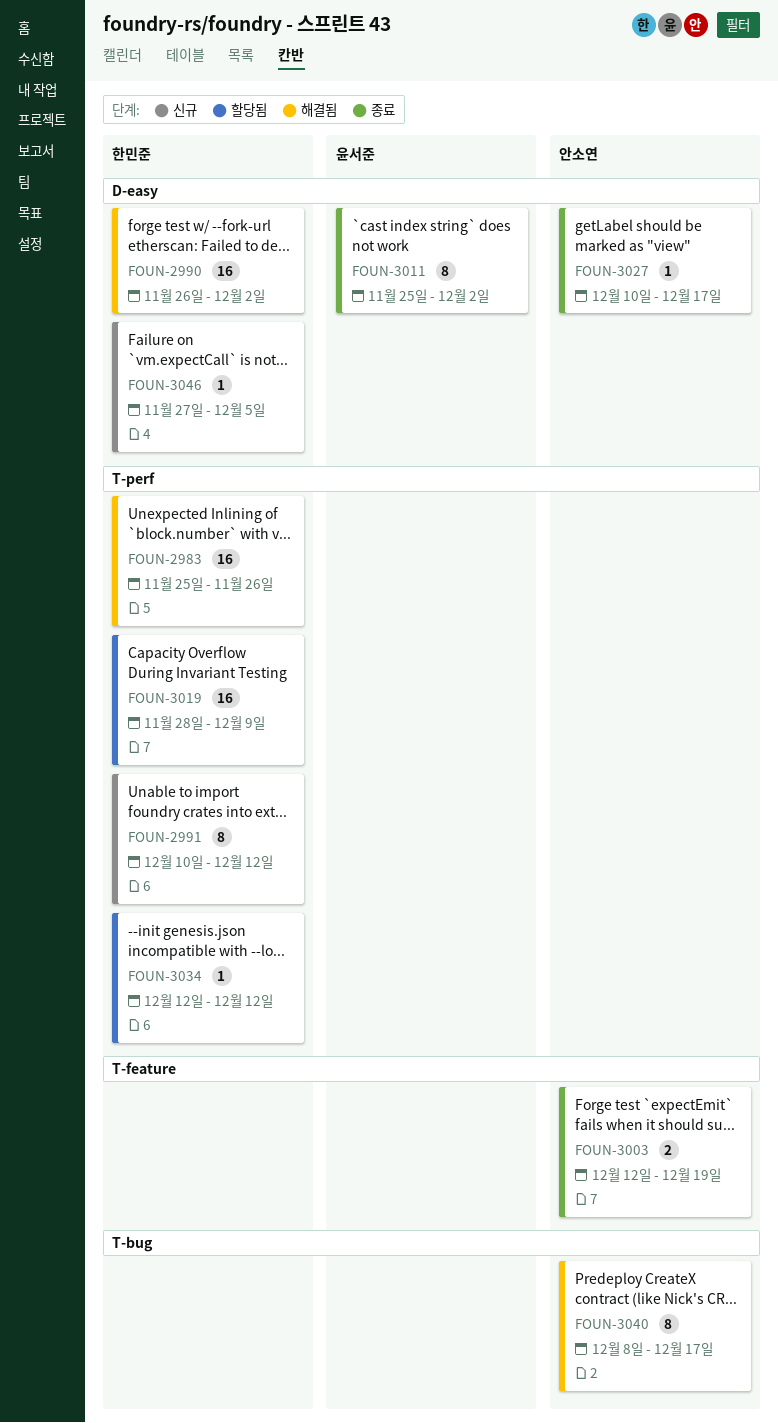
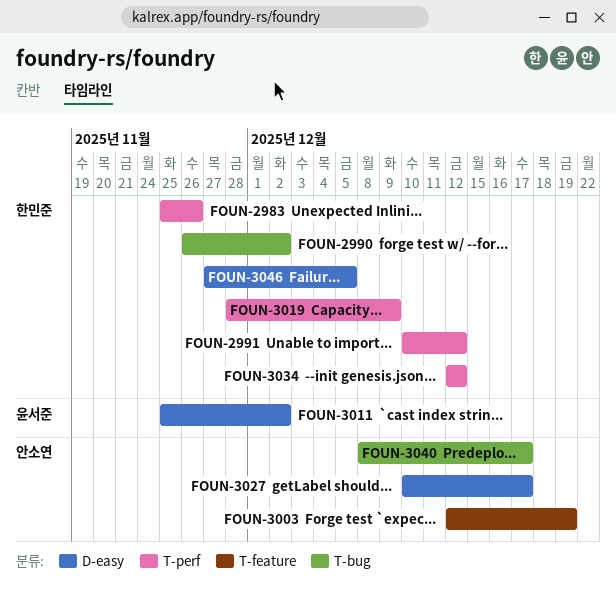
FOUN-2990, label: D-easy -> T-bug

